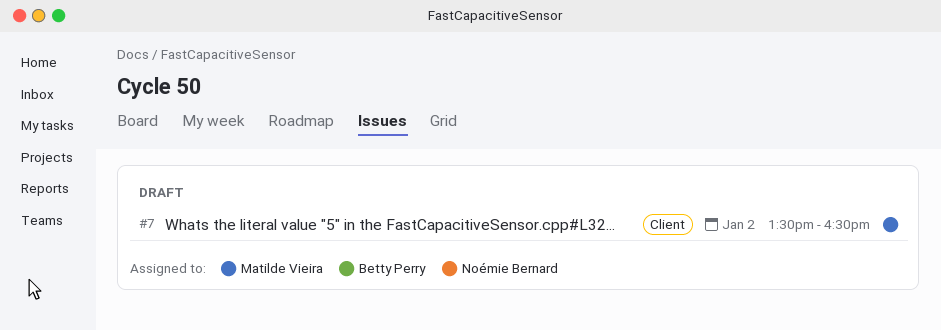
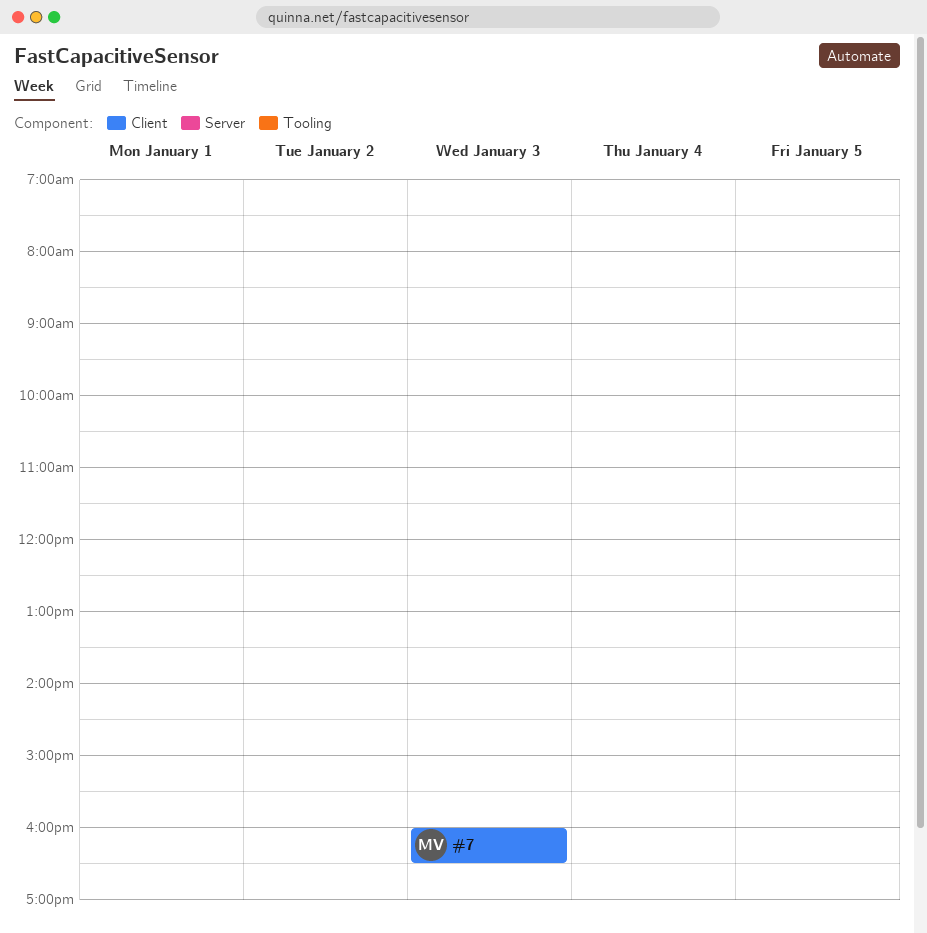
#7, day: Jan 2 -> Jan 3
#7, begins: 13:30 -> 16:00

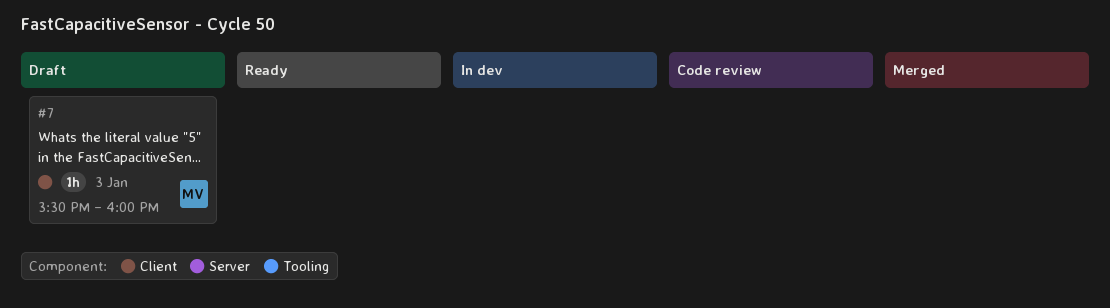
#7, begins: 16:00 -> 15:30
#7, ends: 16:30 -> 16:00

